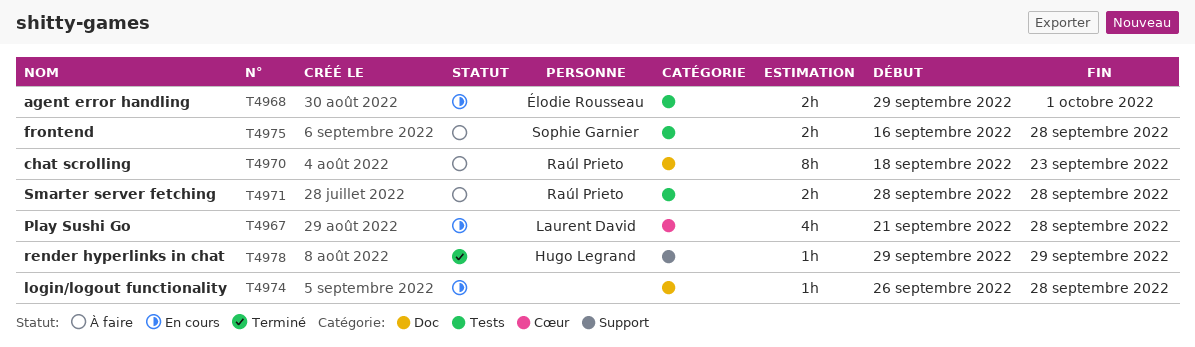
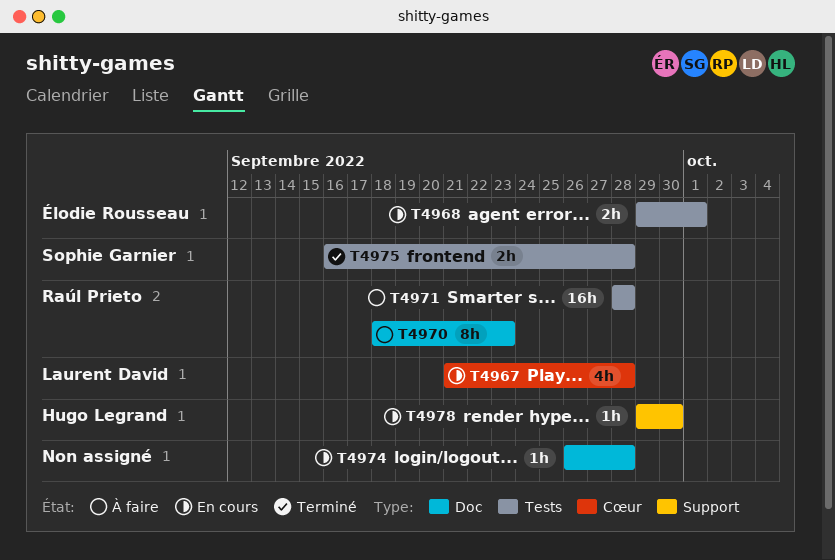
T4971, estimate: 2h -> 16h
T4975, status: À faire -> Terminé
T4978, status: Terminé -> En cours
T4978, due: Sep 29 -> Sep 30

